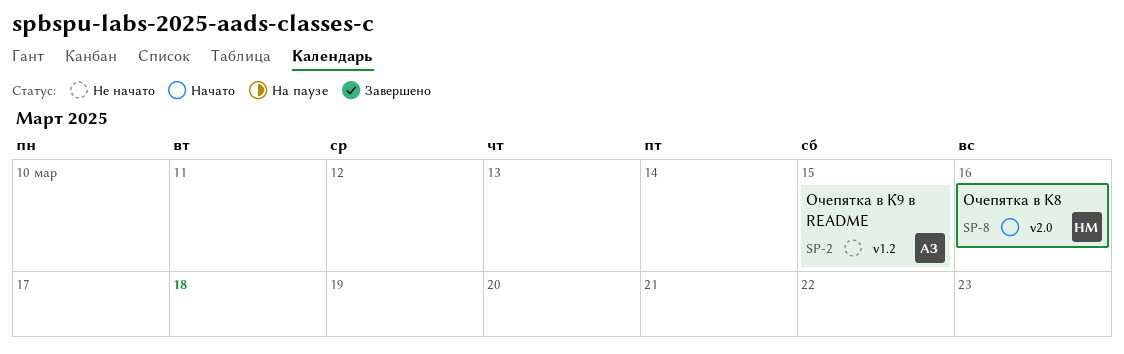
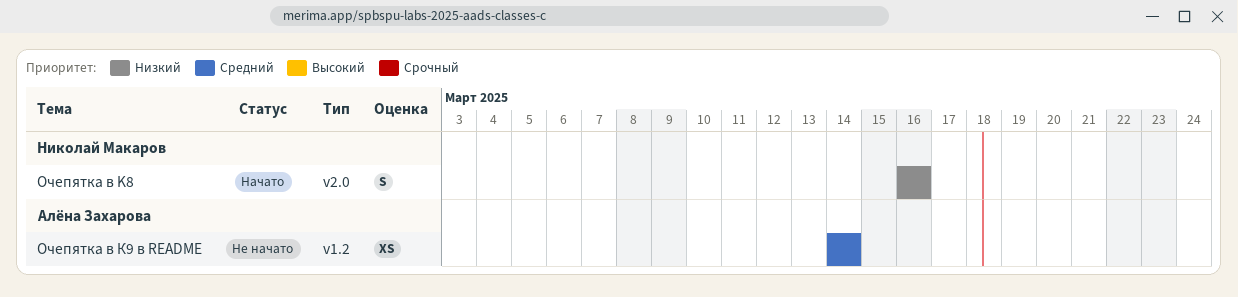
Очепятка в К9 в README, due: Mar 15 -> Mar 14

